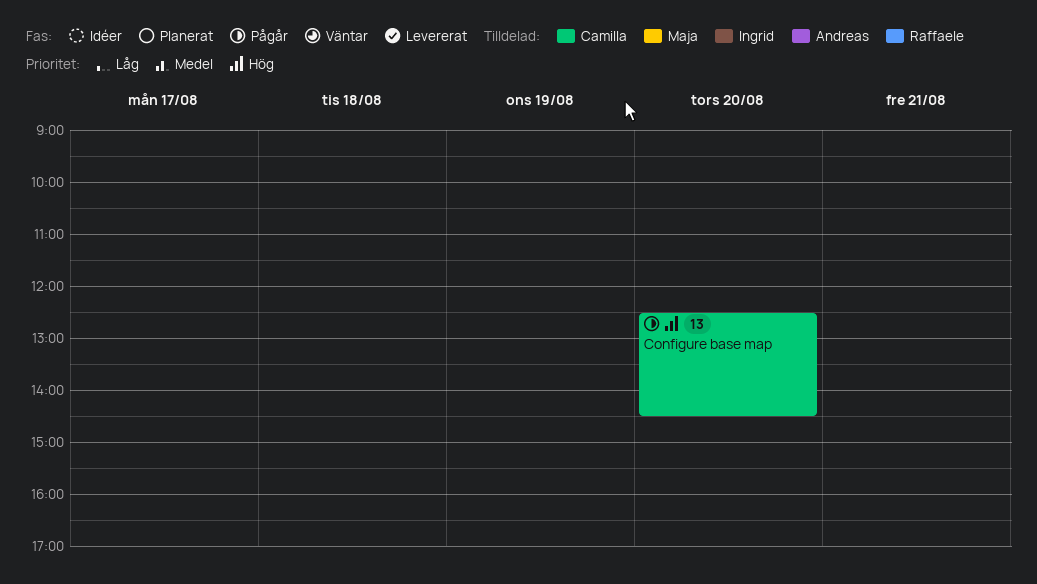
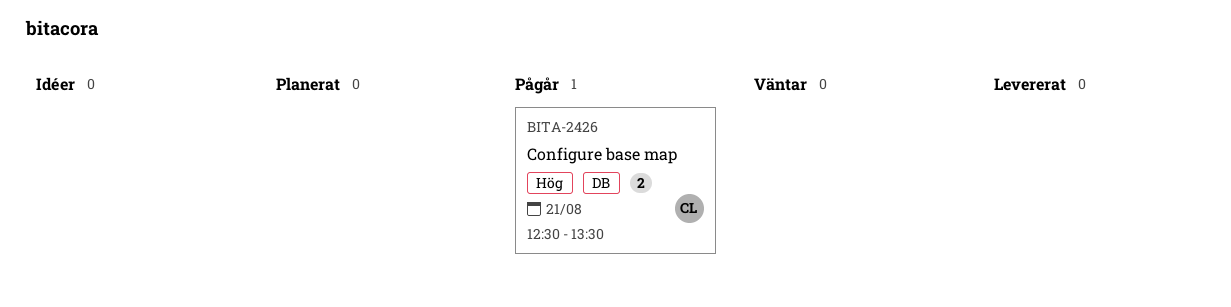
Configure base map, estimate: 13 -> 2
Configure base map, day: Aug 20 -> Aug 21
Configure base map, ends: 14:30 -> 13:30

